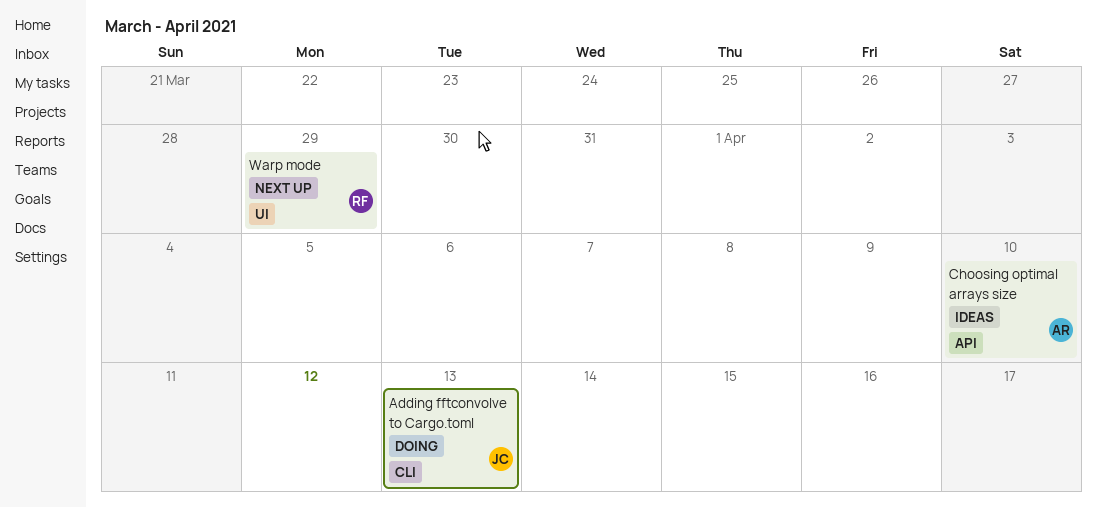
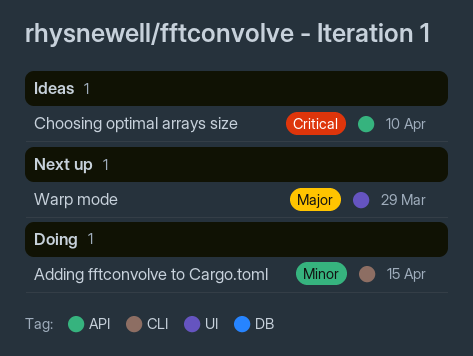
Adding fftconvolve to Cargo.toml, due: Apr 13 -> Apr 15

